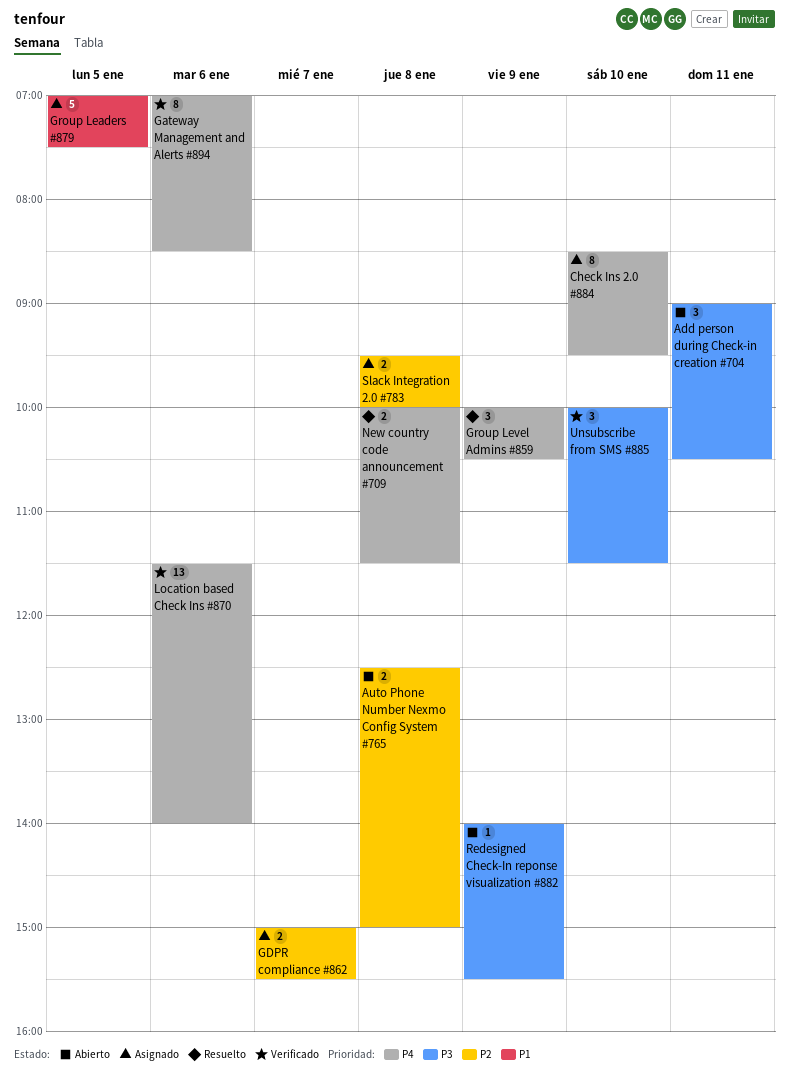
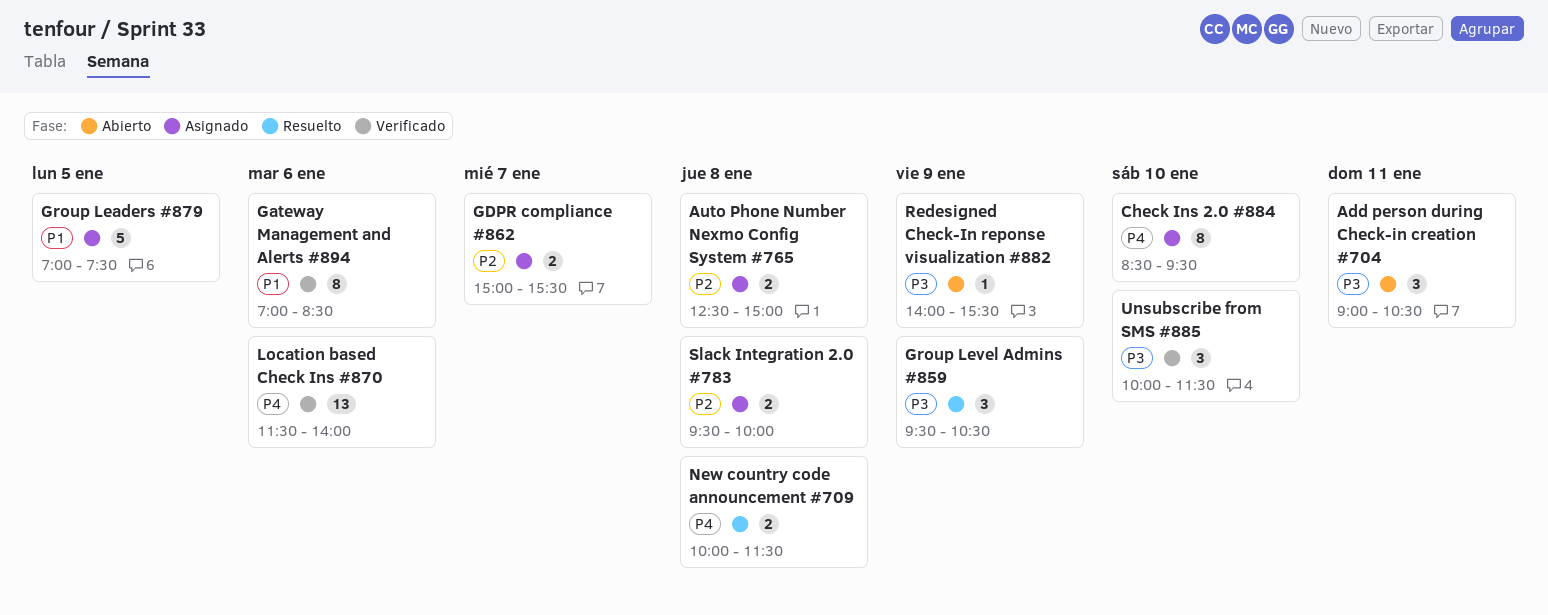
Auto Phone Number Nexmo Config System #765, status: Abierto -> Asignado
Gateway Management and Alerts #894, priority: P4 -> P1
Group Level Admins #859, priority: P4 -> P3
Group Level Admins #859, begins: 10:00 -> 09:30

